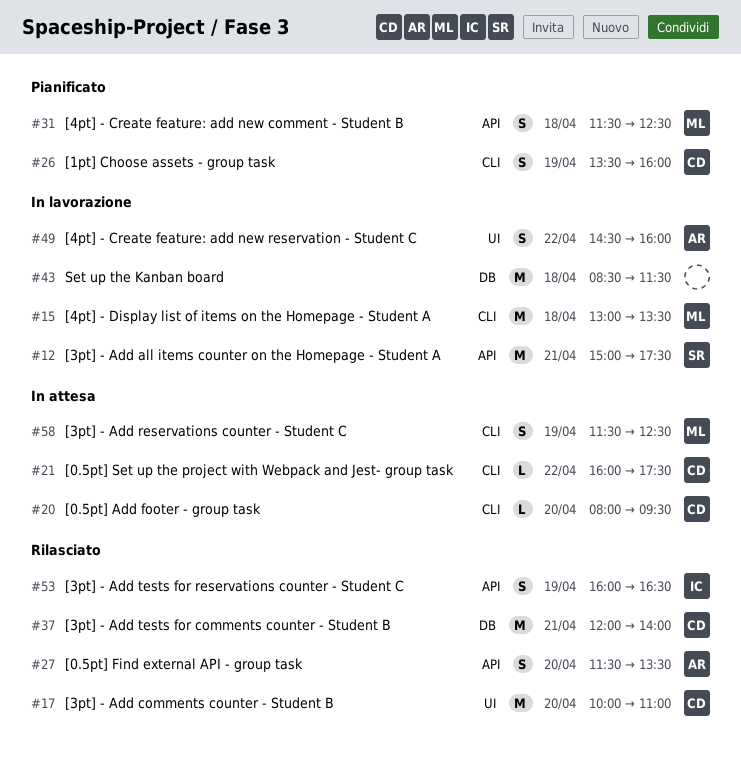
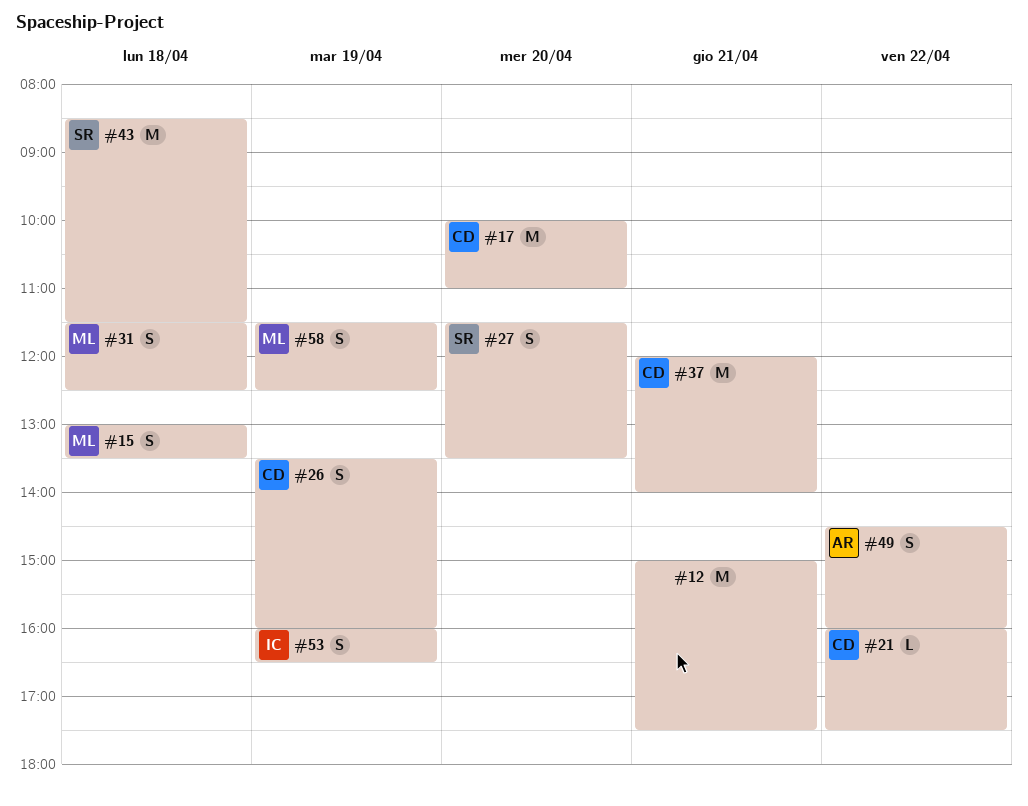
#12, owner: SR -> none
#15, estimate: M -> S
#20: present -> none
#27, owner: AR -> SR
#43, owner: none -> SR

